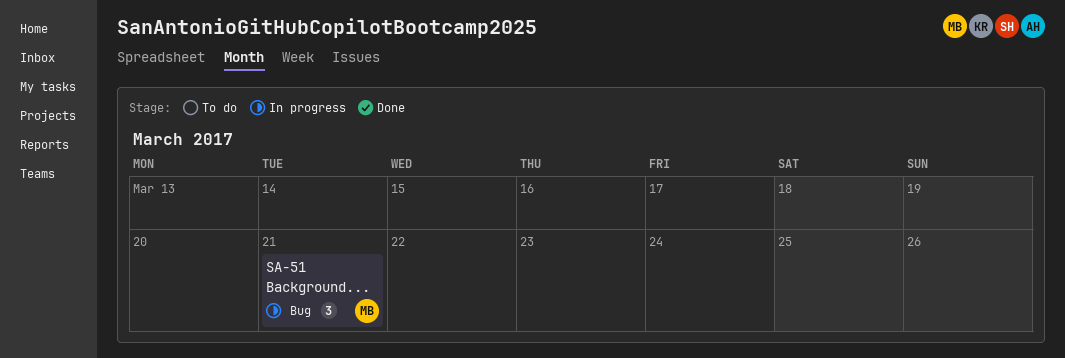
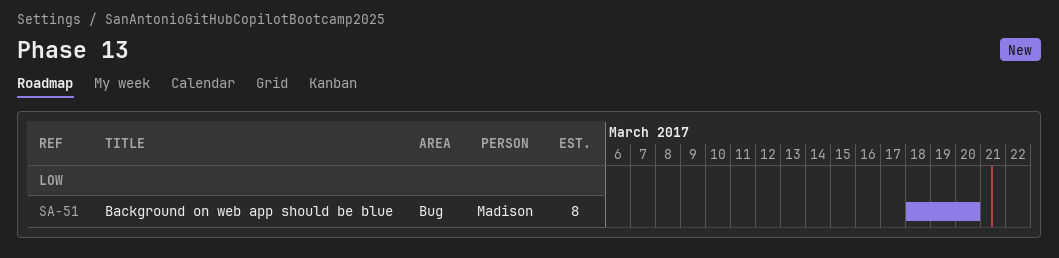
SA-51, estimate: 3 -> 8
SA-51, due: Mar 21 -> Mar 20

